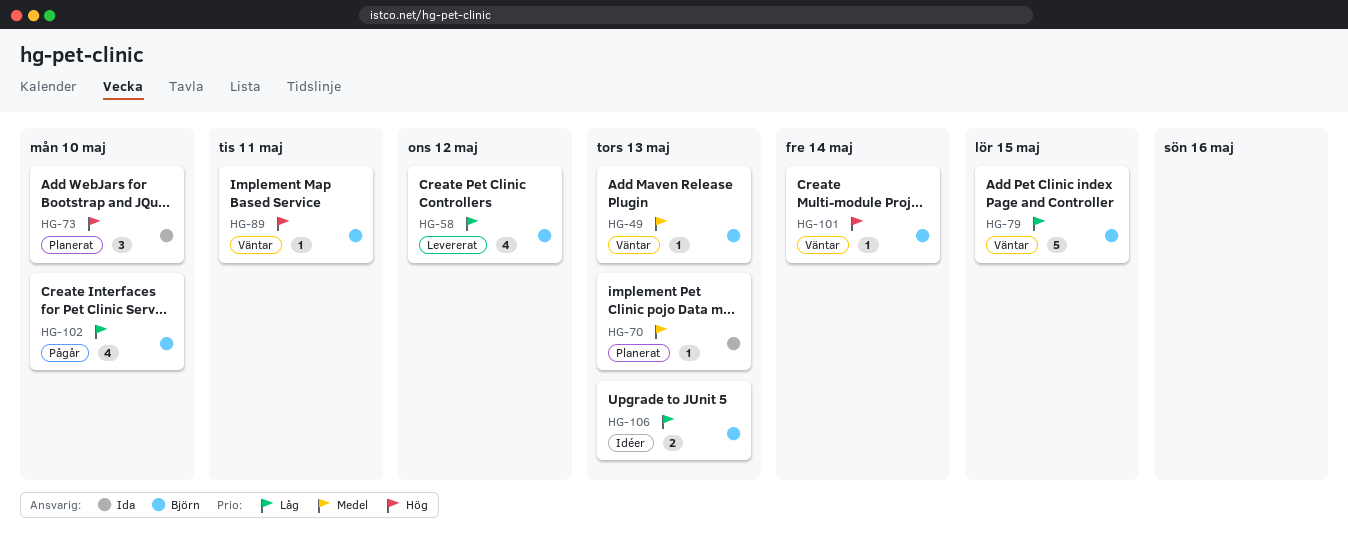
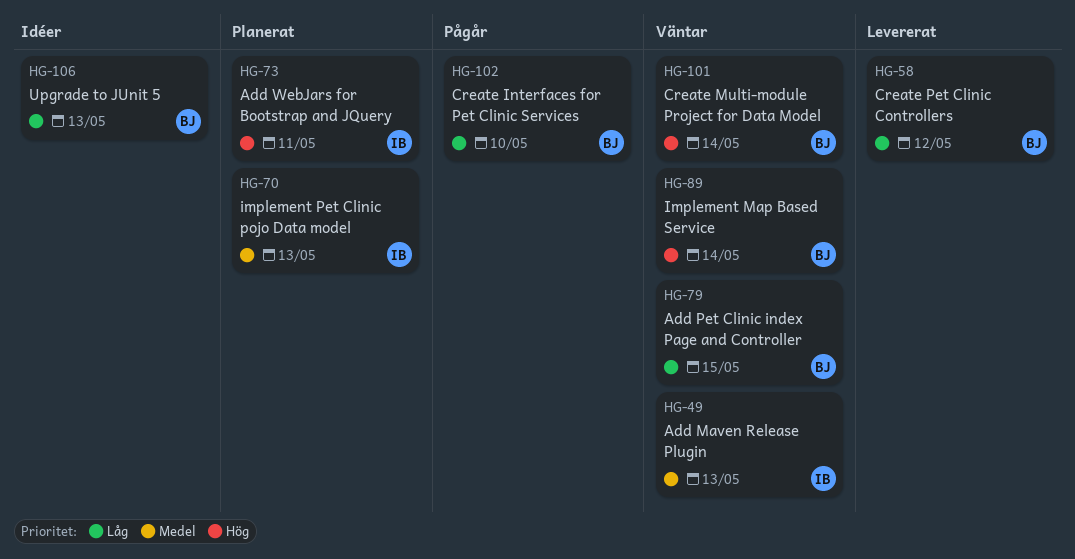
HG-49, owner: Björn -> Ida
HG-73, due: May 10 -> May 11
HG-89, due: May 11 -> May 14

